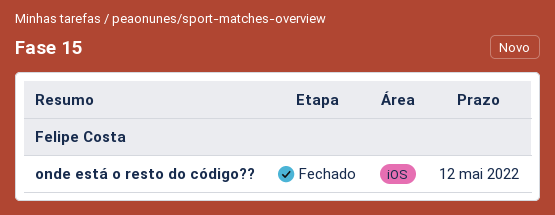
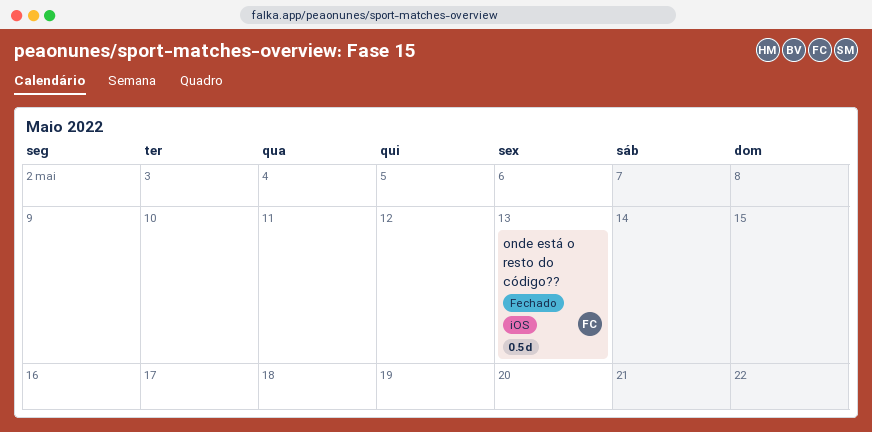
onde está o resto do código??, due: May 12 -> May 13

